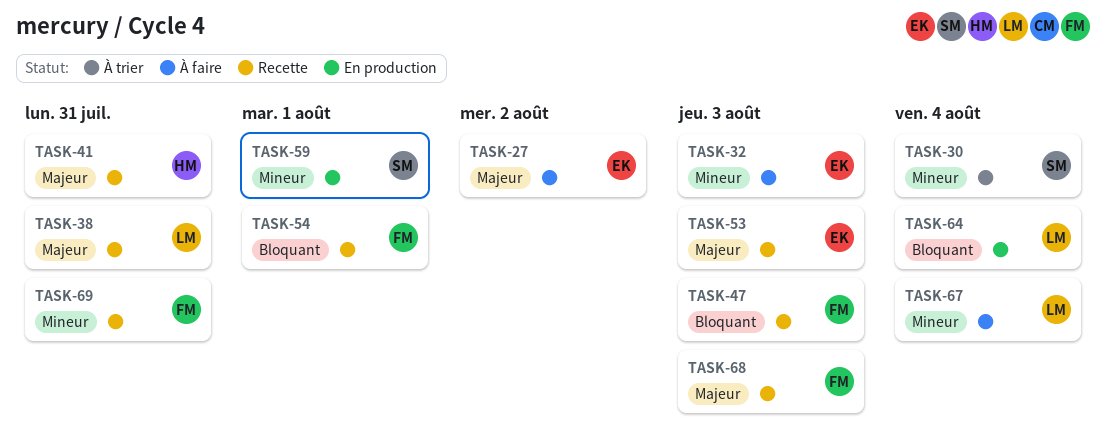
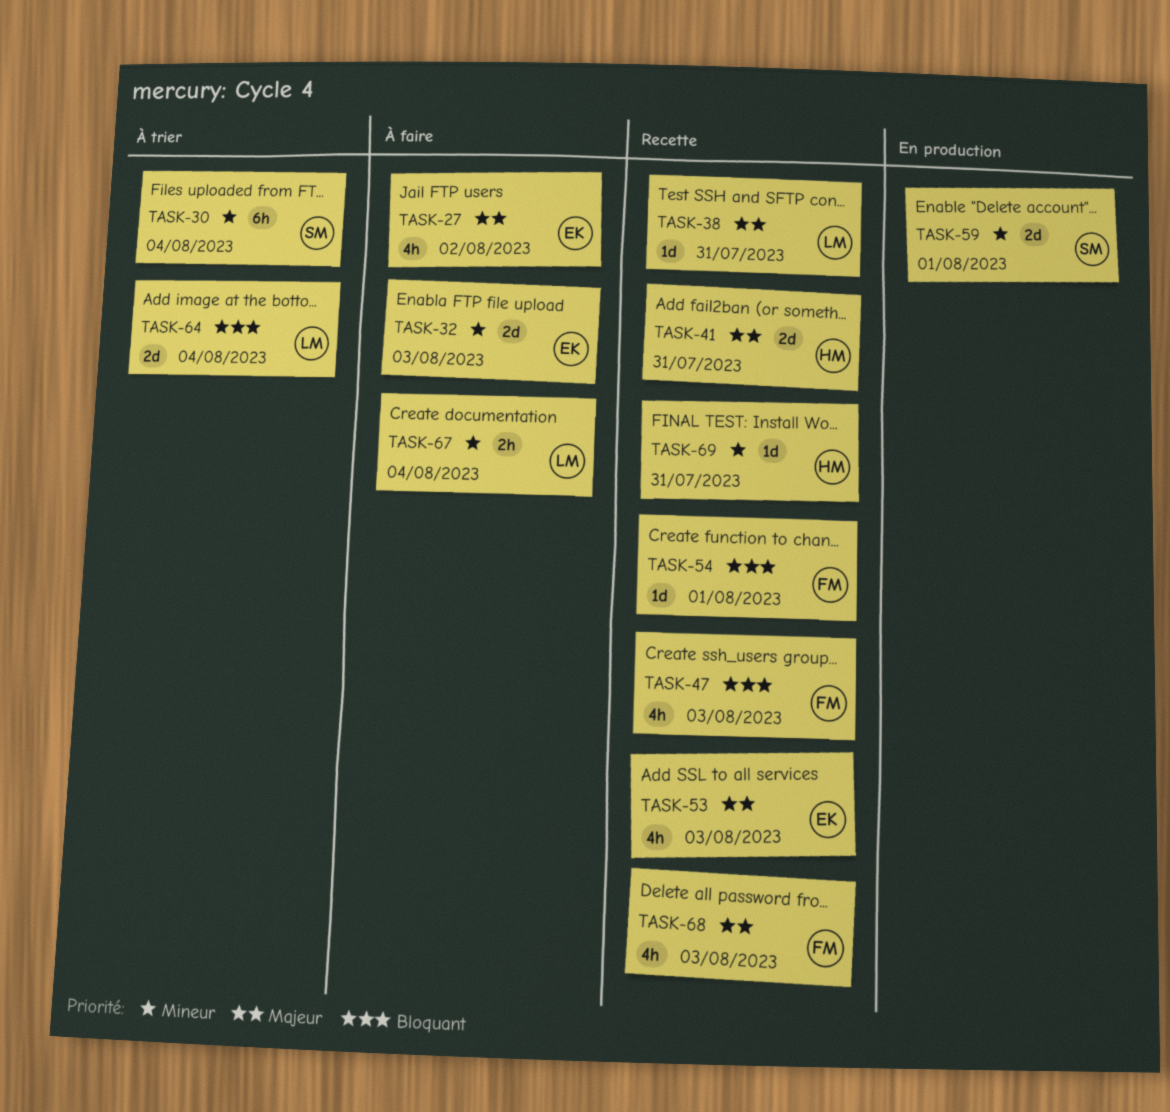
TASK-64, status: En production -> À trier
TASK-69, owner: FM -> HM

